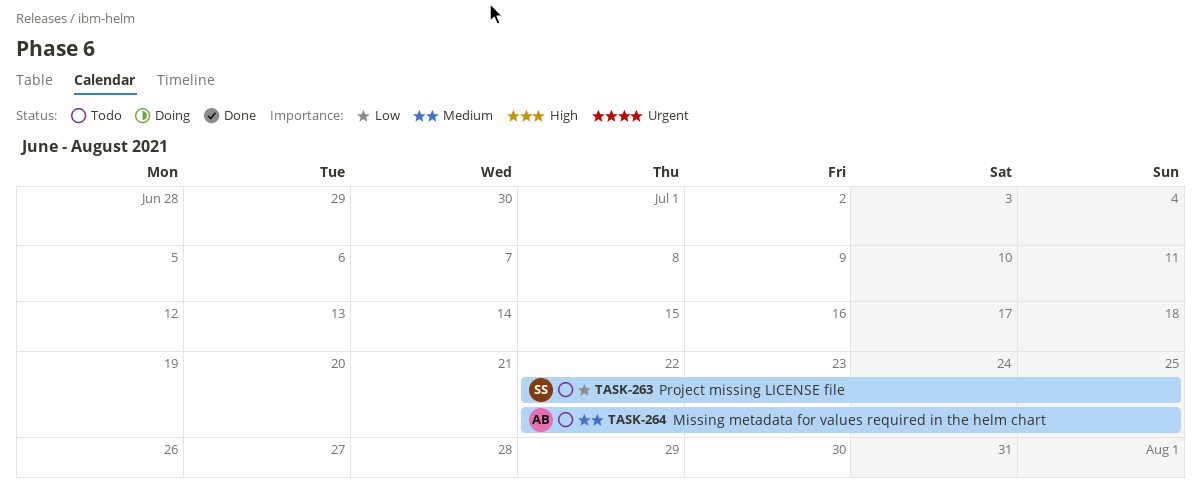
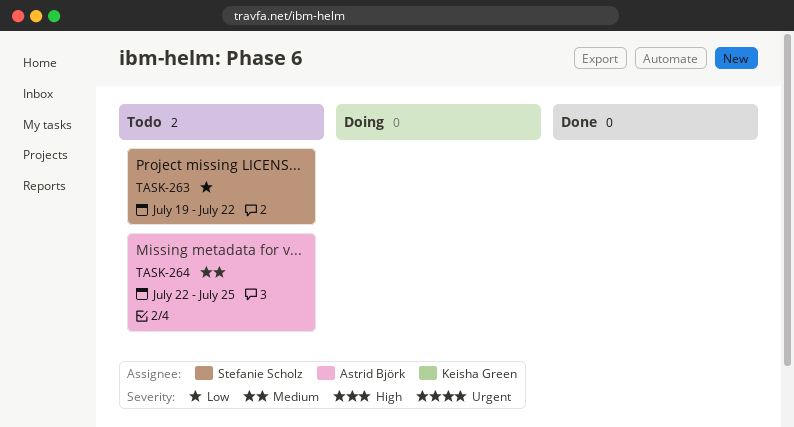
TASK-263, start: Jul 22 -> Jul 19
TASK-263, due: Jul 25 -> Jul 22

